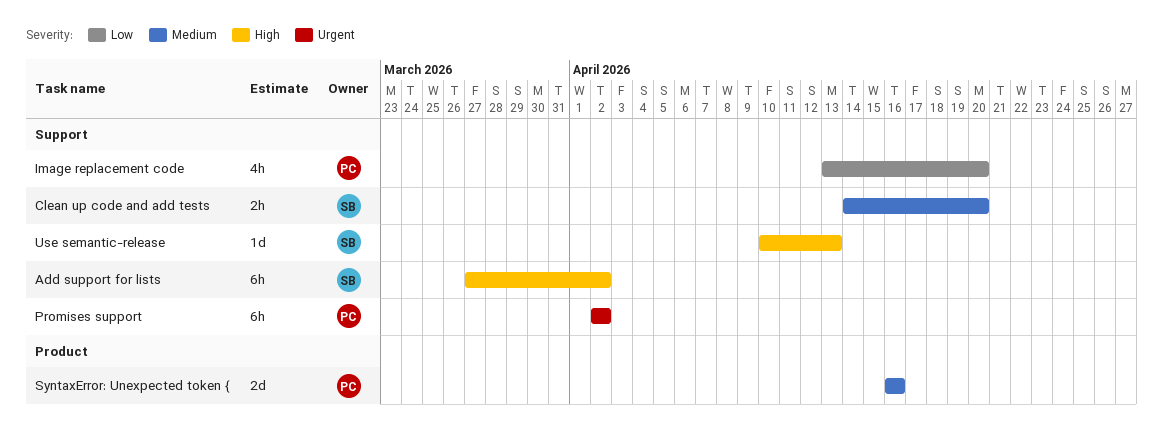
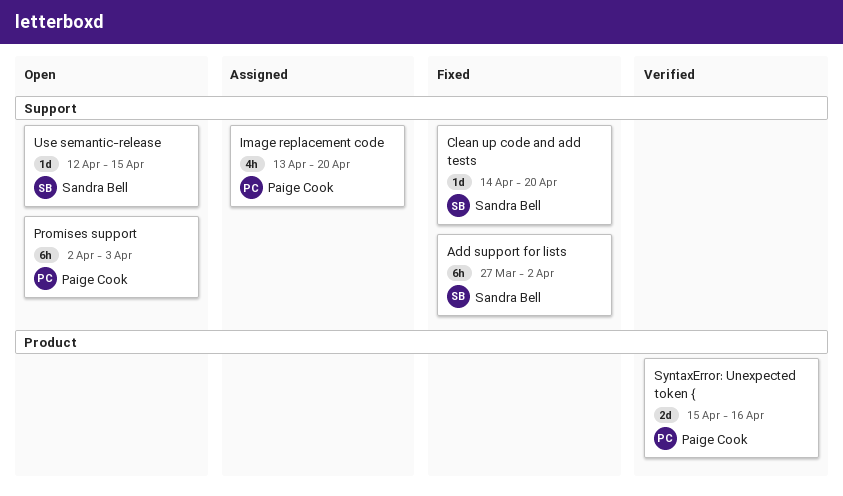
Clean up code and add tests, estimate: 2h -> 1d
Promises support, due: Apr 2 -> Apr 3
SyntaxError: Unexpected token {, start: Apr 16 -> Apr 15
Use semantic-release, start: Apr 10 -> Apr 12
Use semantic-release, due: Apr 13 -> Apr 15

